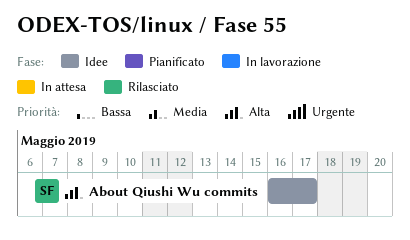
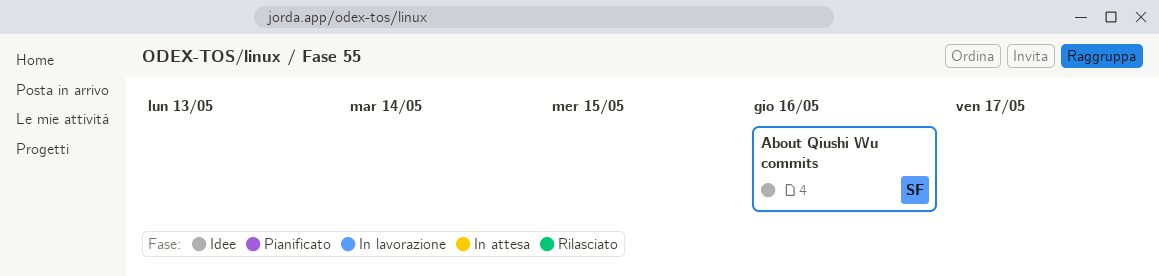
About Qiushi Wu commits, due: May 17 -> May 16

